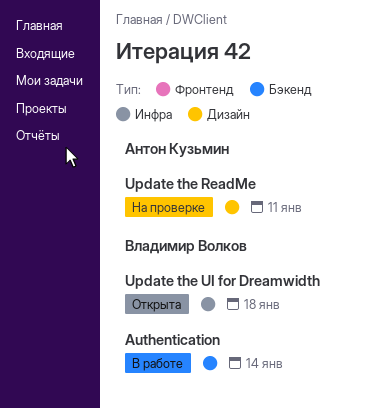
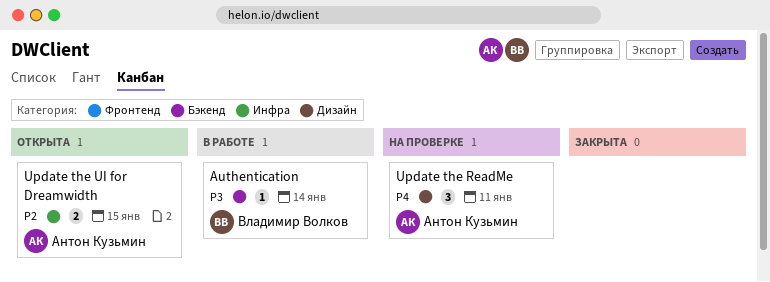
Update the UI for Dreamwidth, owner: Владимир Волков -> Антон Кузьмин
Update the UI for Dreamwidth, due: Jan 18 -> Jan 15

